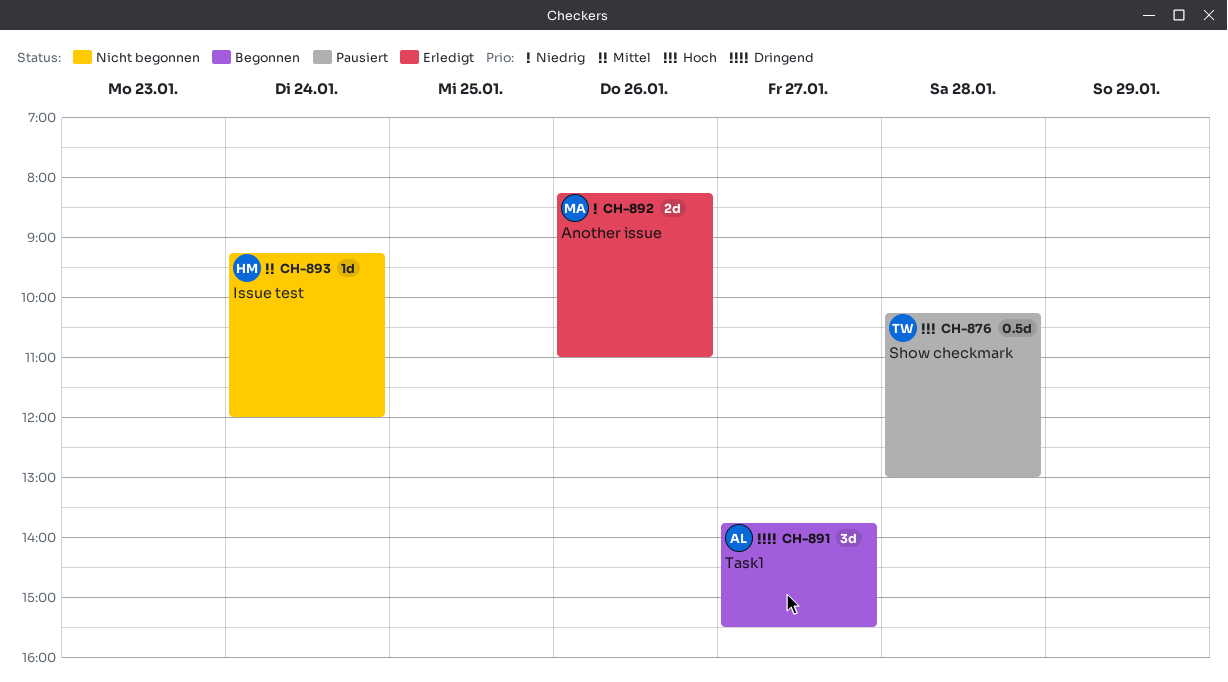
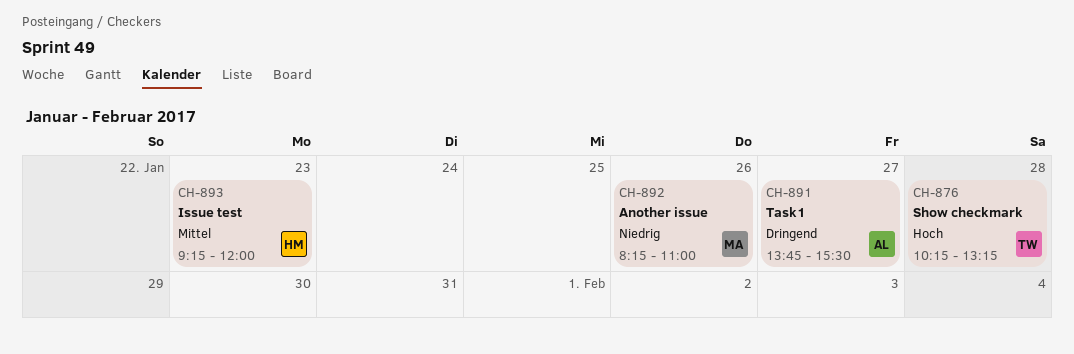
CH-876, ends: 13:00 -> 13:15
CH-893, day: Jan 24 -> Jan 23

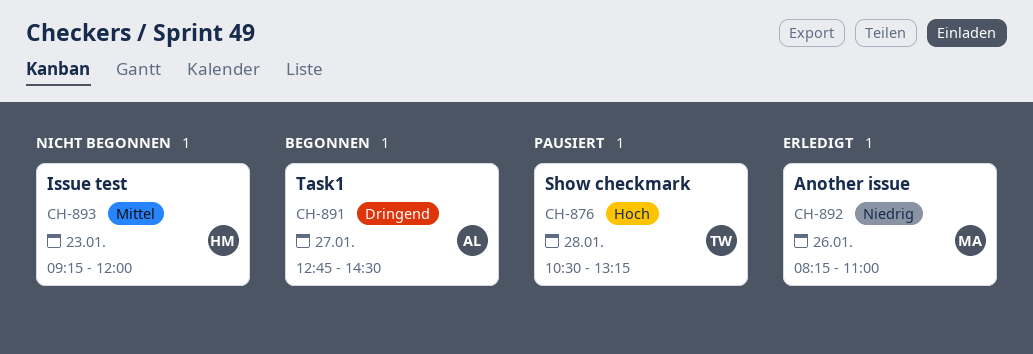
CH-876, begins: 10:15 -> 10:30
CH-891, begins: 13:45 -> 12:45
CH-891, ends: 15:30 -> 14:30

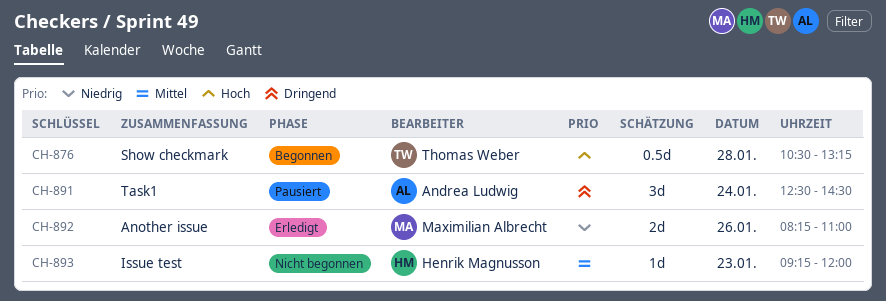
CH-876, status: Pausiert -> Begonnen
CH-891, status: Begonnen -> Pausiert
CH-891, day: Jan 27 -> Jan 24
CH-891, begins: 12:45 -> 12:30

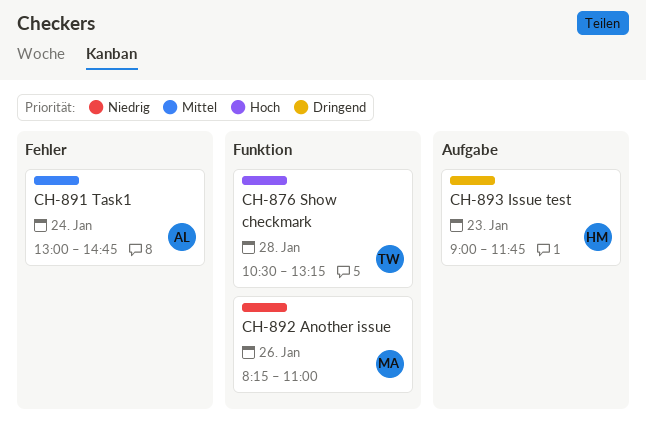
CH-891, priority: Dringend -> Mittel
CH-891, begins: 12:30 -> 13:00
CH-891, ends: 14:30 -> 14:45
CH-893, priority: Mittel -> Dringend
CH-893, begins: 09:15 -> 09:00
CH-893, ends: 12:00 -> 11:45

